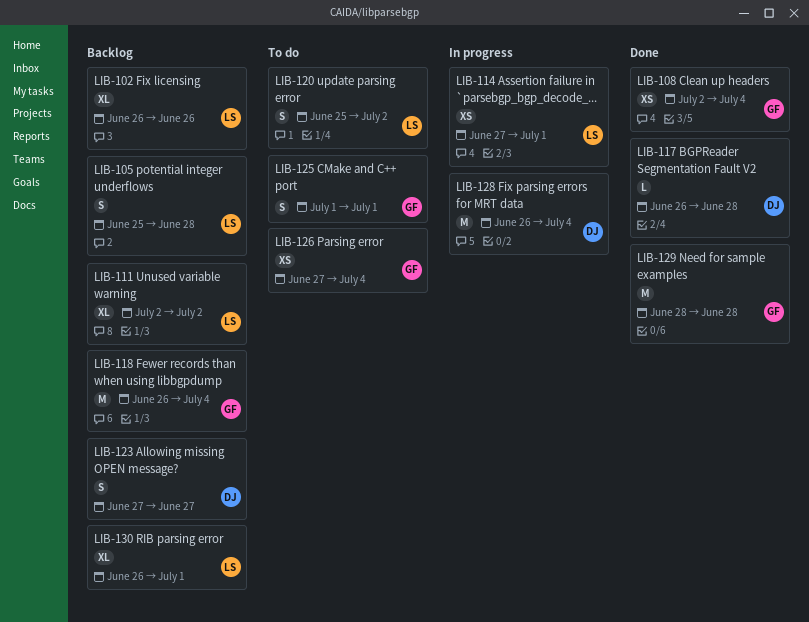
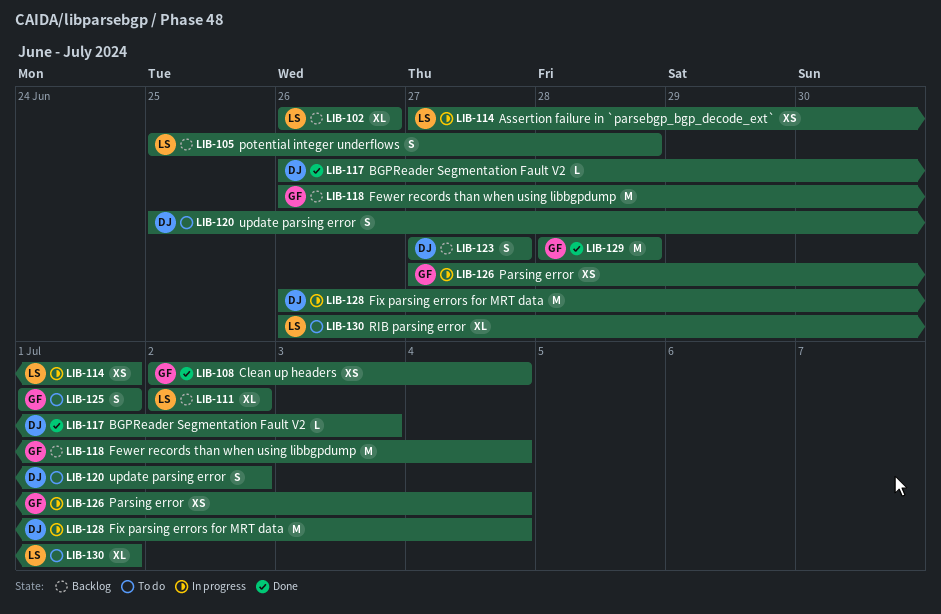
LIB-117, due: Jun 28 -> Jul 3
LIB-120, owner: LS -> DJ
LIB-126, status: To do -> In progress
LIB-130, status: Backlog -> To do

